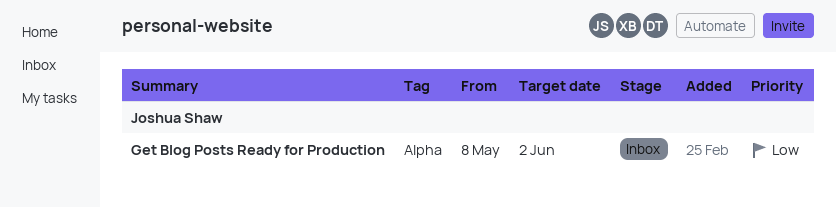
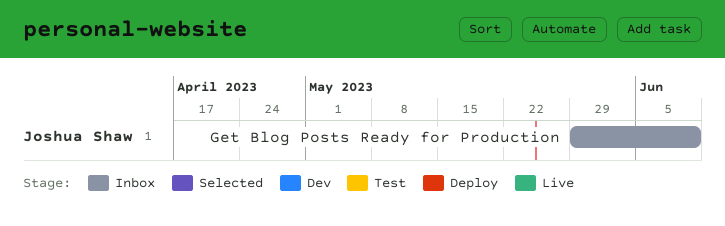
Get Blog Posts Ready for Production, start: May 8 -> May 29
Get Blog Posts Ready for Production, due: Jun 2 -> Jun 9

